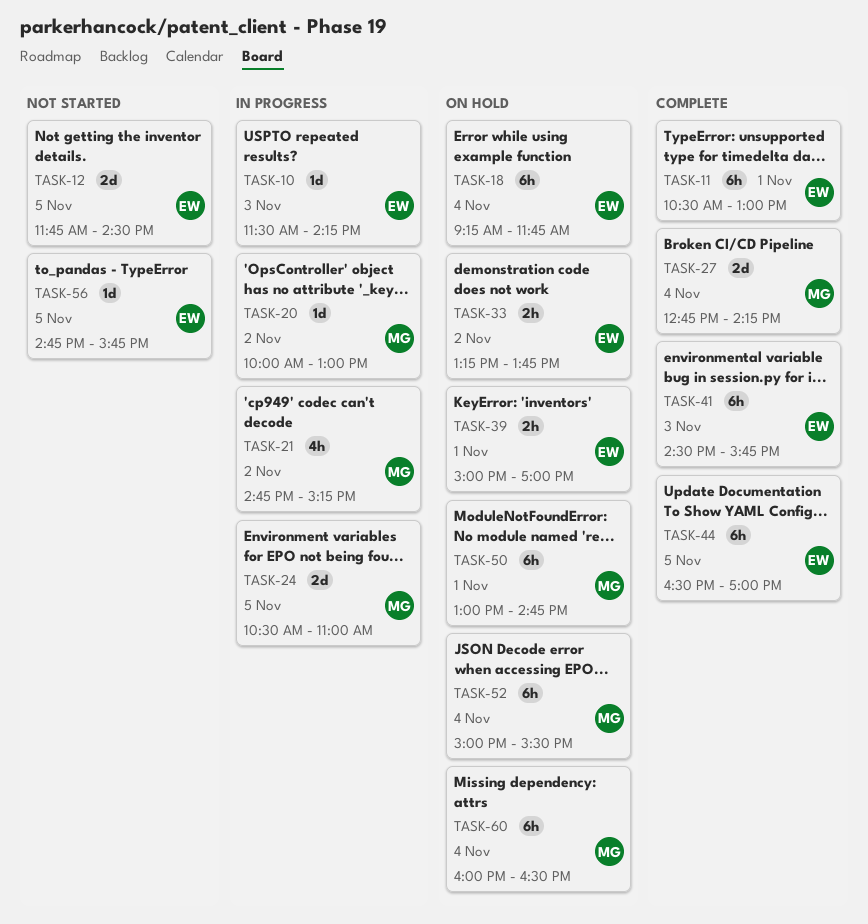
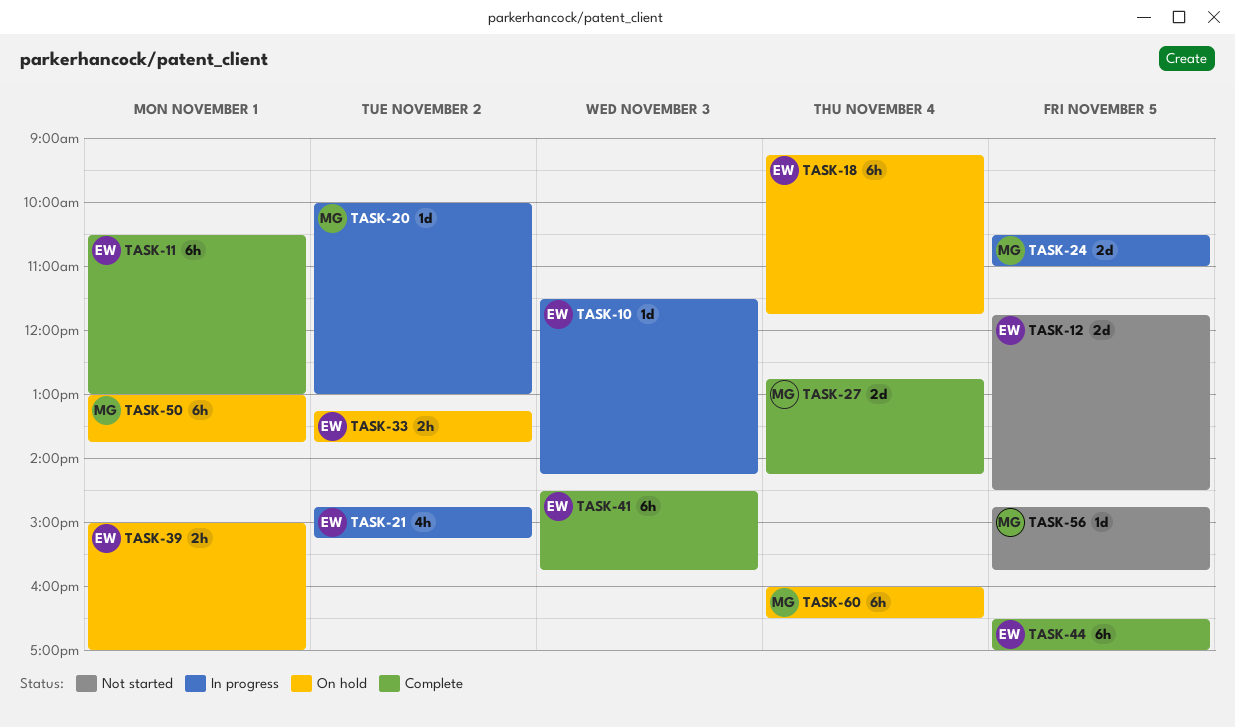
TASK-21, owner: MG -> EW
TASK-50, ends: 14:45 -> 13:45
TASK-52: present -> none
TASK-56, owner: EW -> MG

